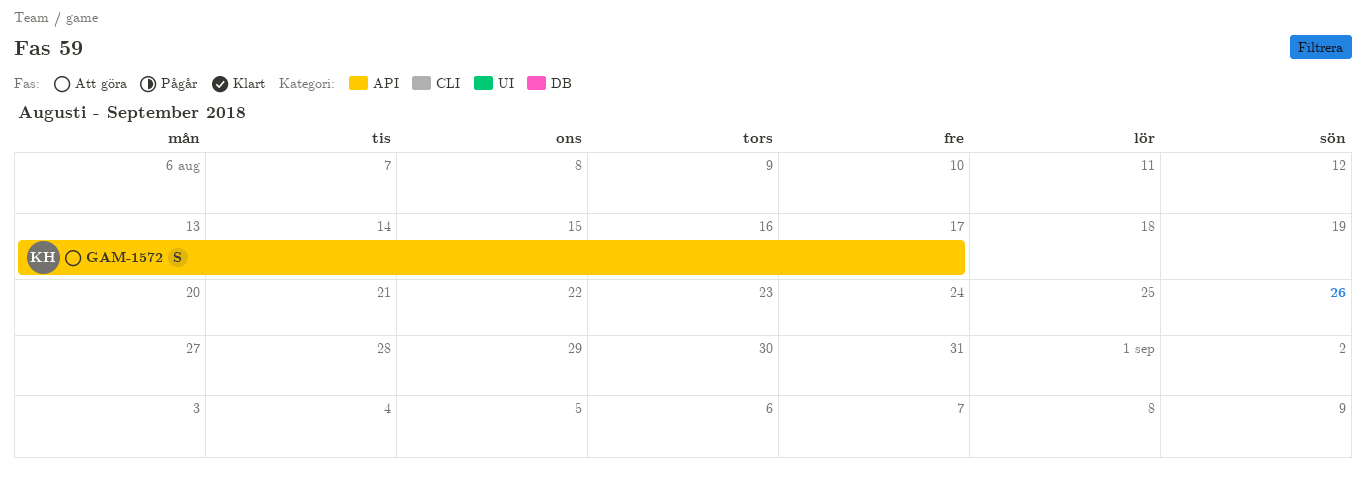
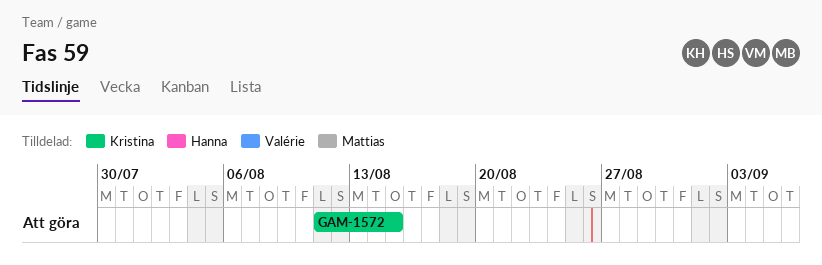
GAM-1572, start: Aug 13 -> Aug 11
GAM-1572, due: Aug 17 -> Aug 15

